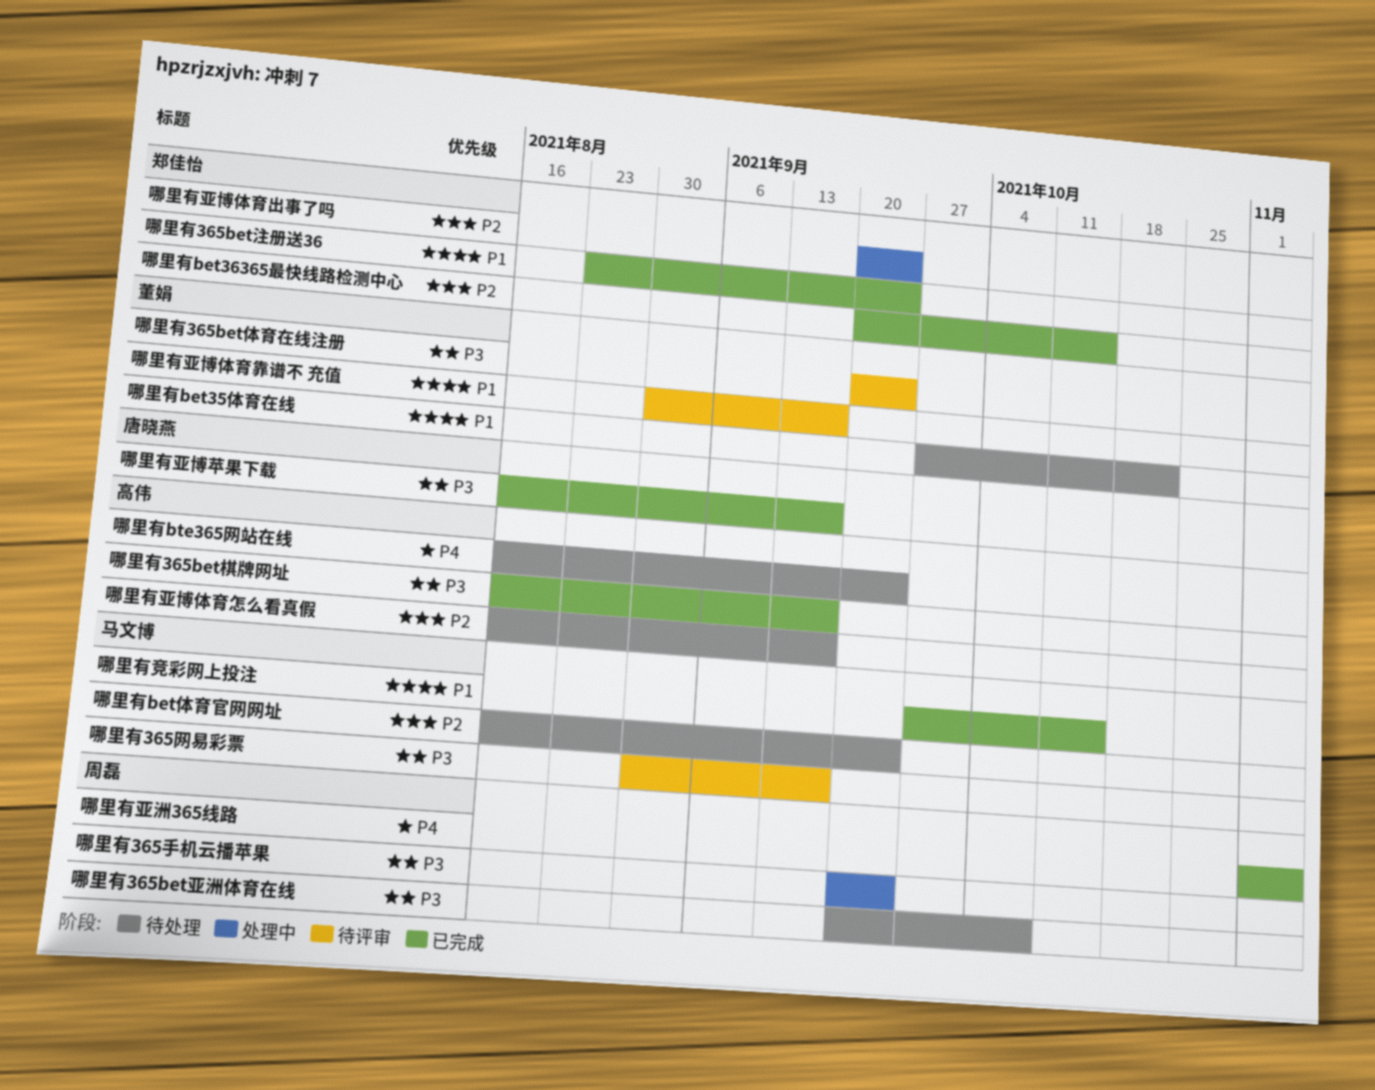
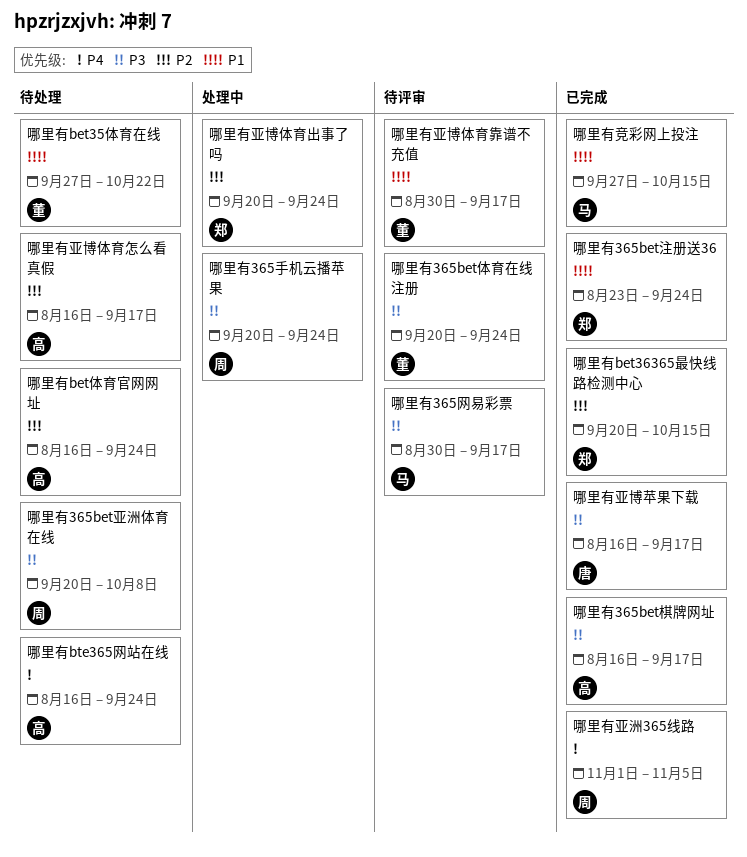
哪里有bet体育官网网址, owner: 马文博 -> 高伟

